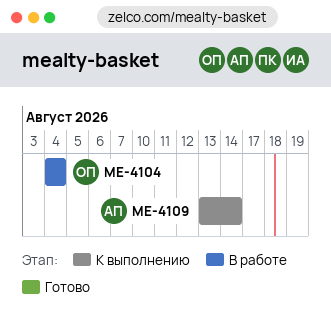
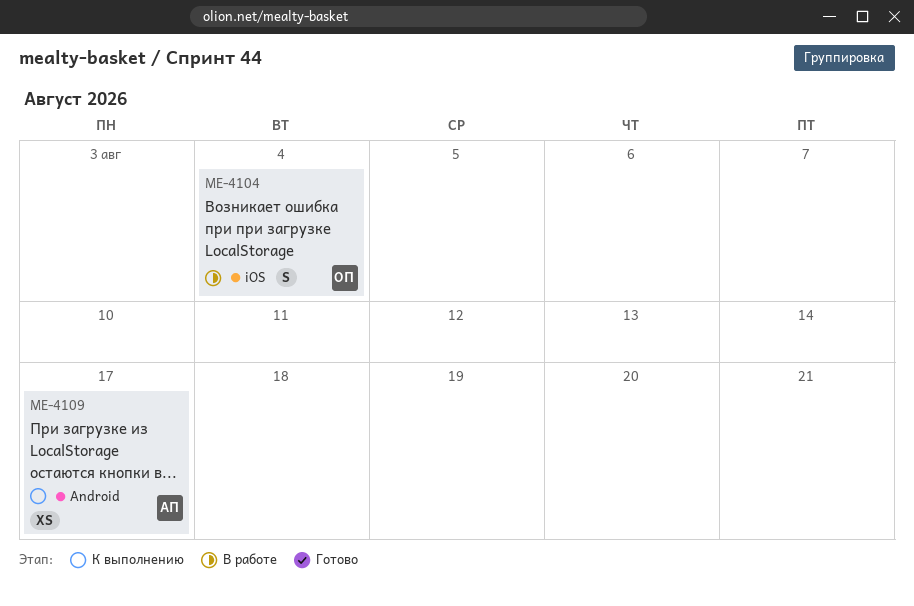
ME-4109, due: Aug 14 -> Aug 17

